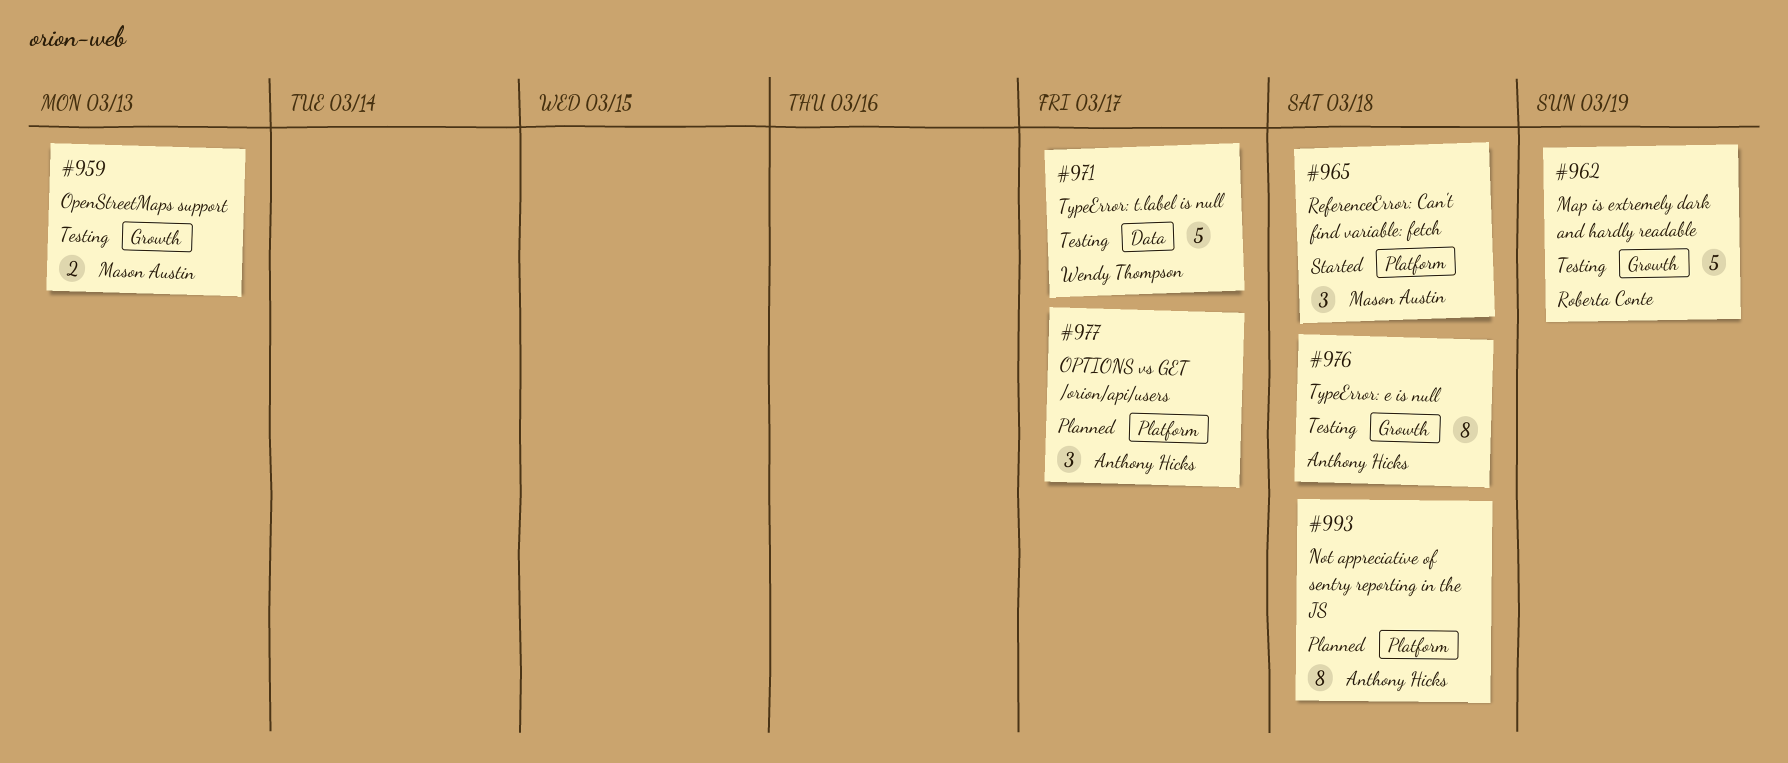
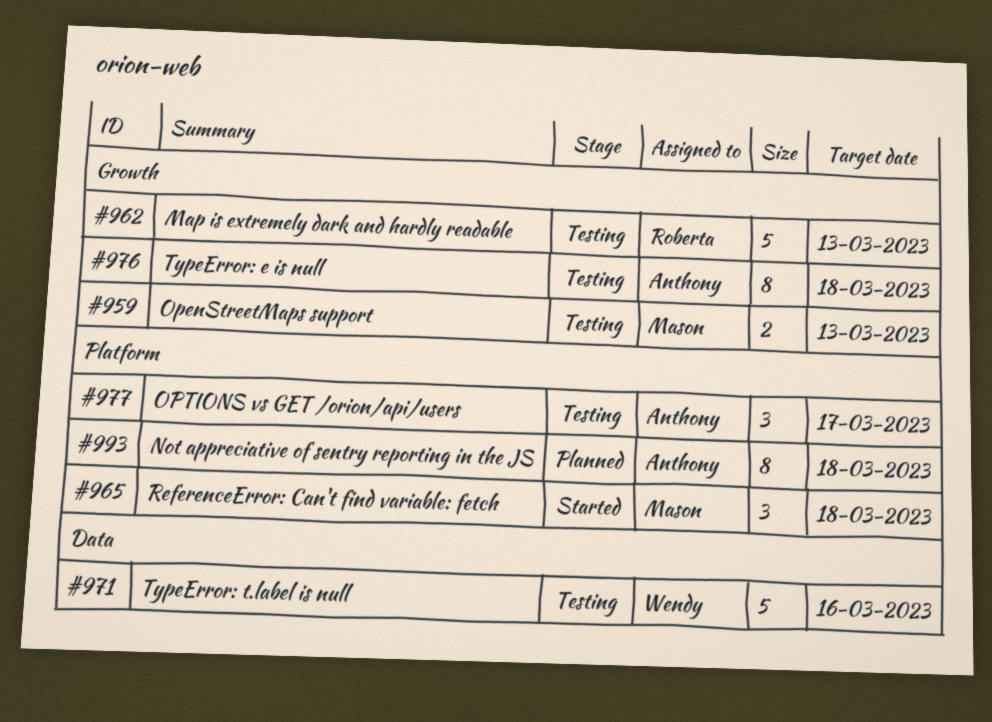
#962, due: Mar 19 -> Mar 13
#971, due: Mar 17 -> Mar 16
#977, status: Planned -> Testing

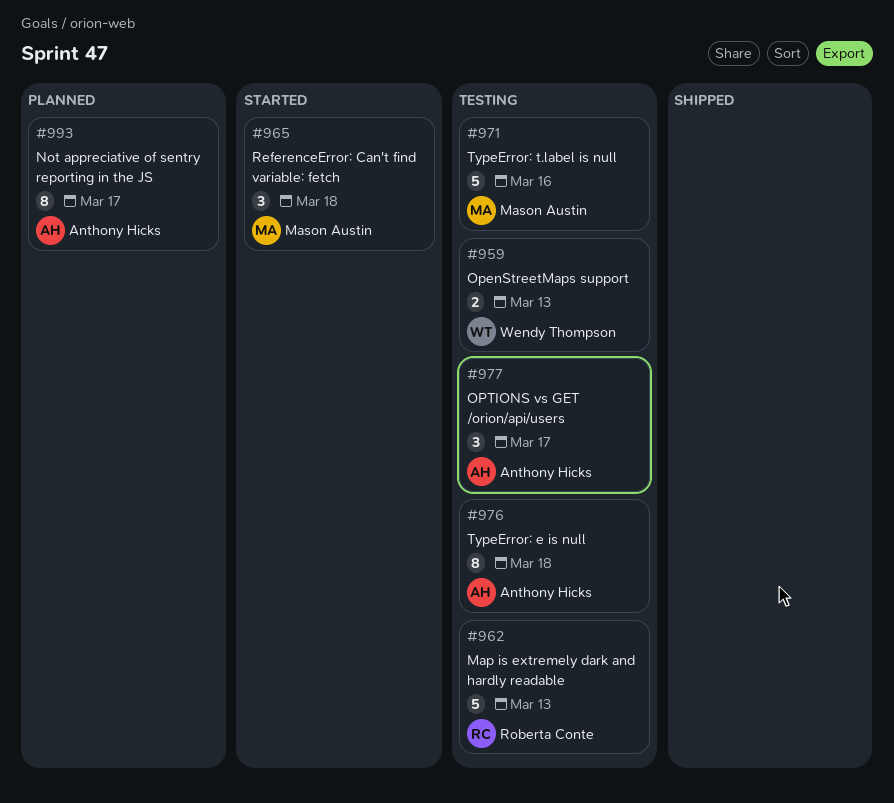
#959, owner: Mason Austin -> Wendy Thompson
#971, owner: Wendy Thompson -> Mason Austin
#993, due: Mar 18 -> Mar 17

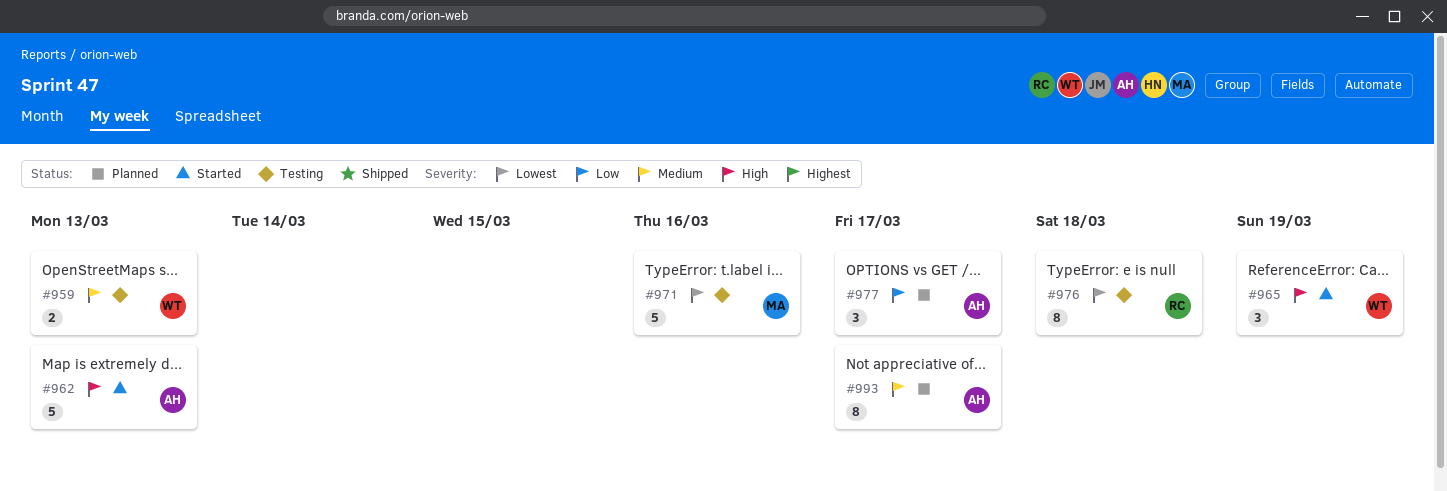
#962, status: Testing -> Started
#962, owner: Roberta Conte -> Anthony Hicks
#965, owner: Mason Austin -> Wendy Thompson
#965, due: Mar 18 -> Mar 19
#976, owner: Anthony Hicks -> Roberta Conte
#977, status: Testing -> Planned

